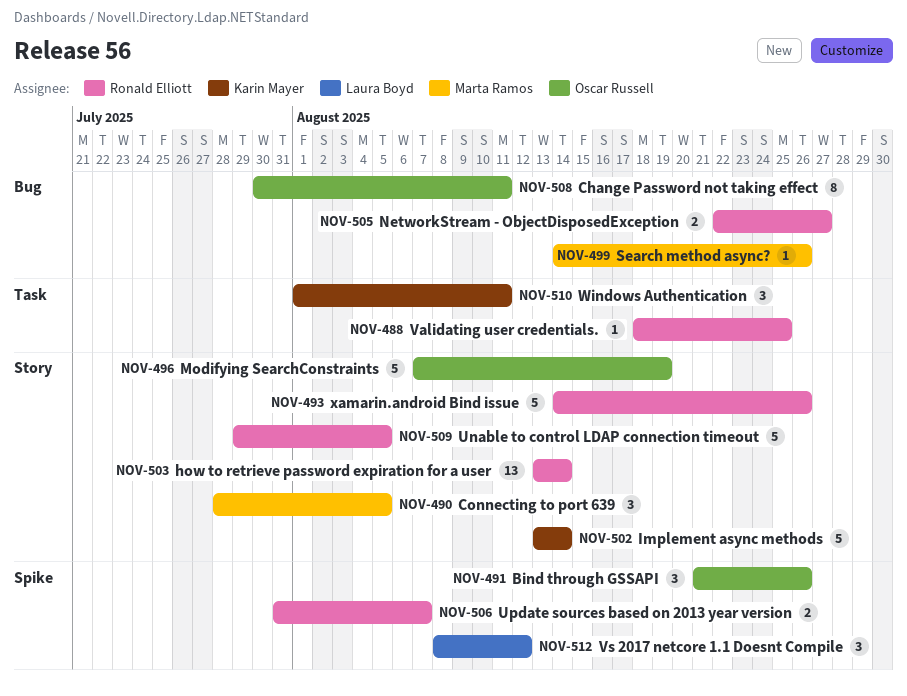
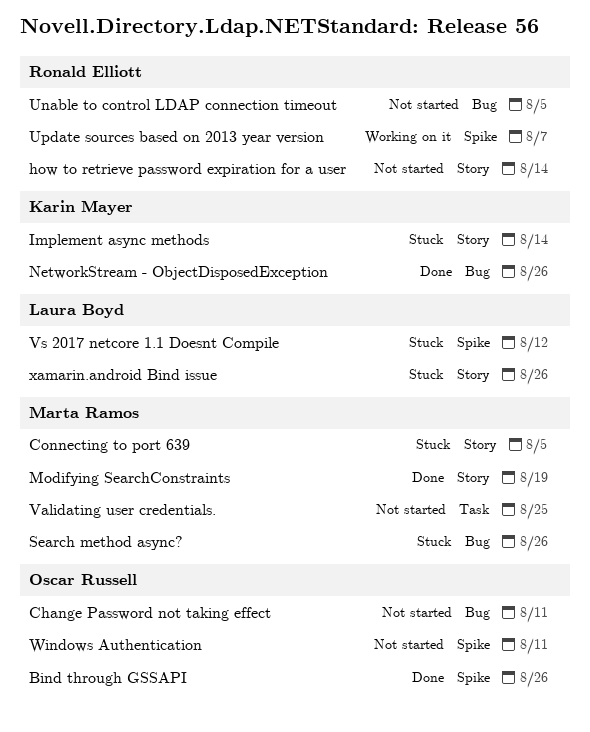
Modifying SearchConstraints, owner: Oscar Russell -> Marta Ramos
NetworkStream - ObjectDisposedException, owner: Ronald Elliott -> Karin Mayer
NetworkStream - ObjectDisposedException, due: Aug 27 -> Aug 26
Unable to control LDAP connection timeout, label: Story -> Bug
Validating user credentials., owner: Ronald Elliott -> Marta Ramos
Windows Authentication, owner: Karin Mayer -> Oscar Russell
Windows Authentication, label: Task -> Spike
xamarin.android Bind issue, owner: Ronald Elliott -> Laura Boyd

